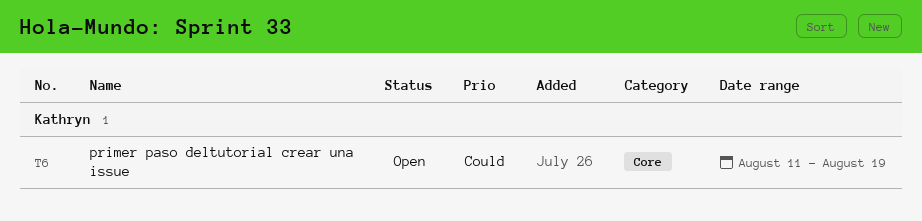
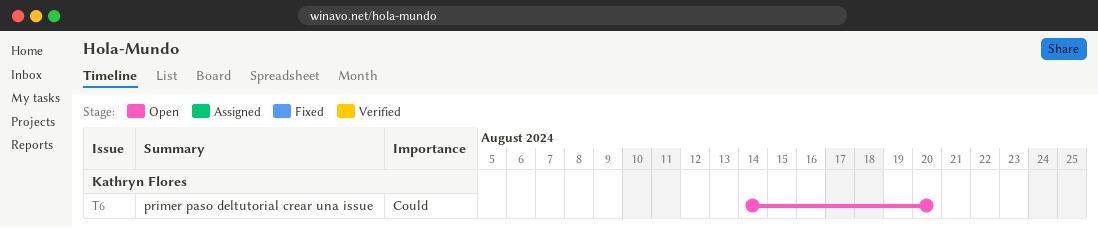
T6, start: Aug 11 -> Aug 14
T6, due: Aug 19 -> Aug 20

